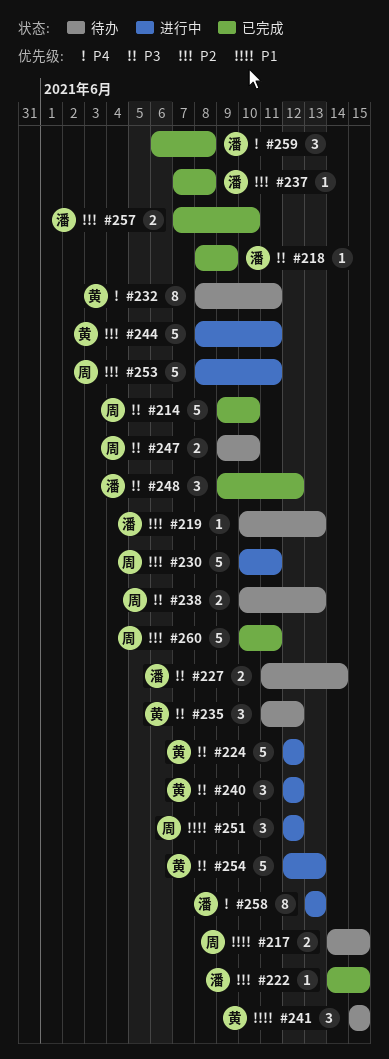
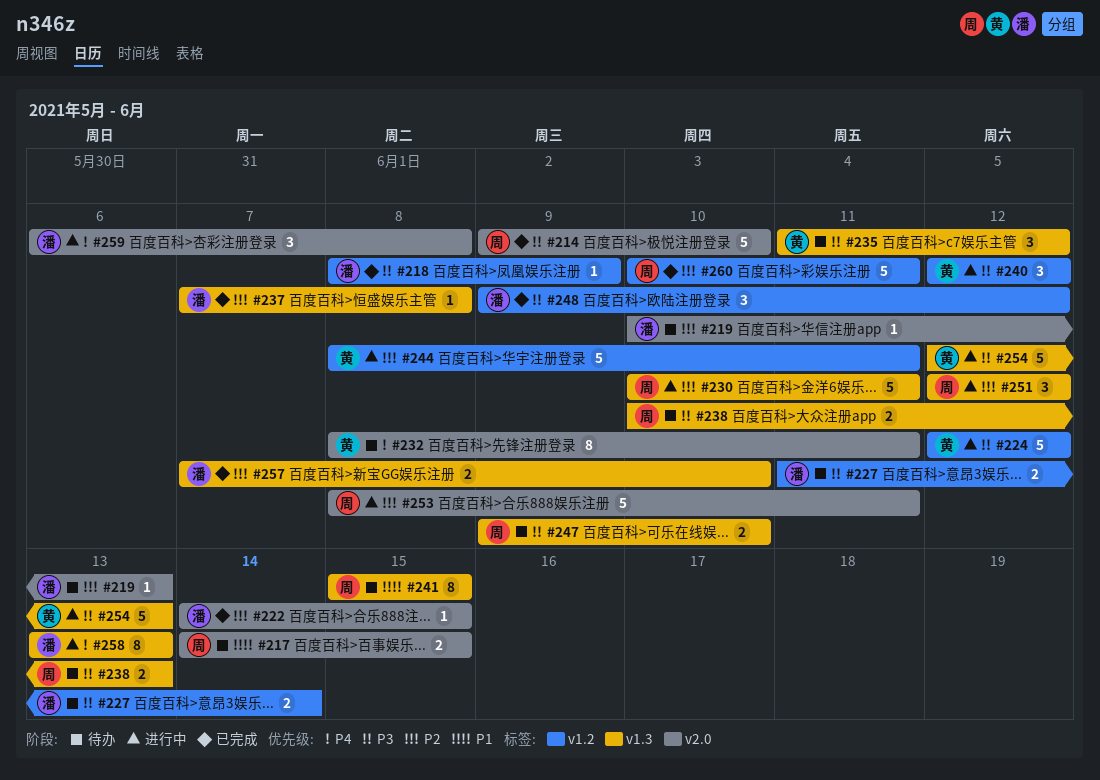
#241, owner: 黄 -> 周
#241, estimate: 3 -> 8
#251, priority: P1 -> P2
#259, status: 已完成 -> 进行中

